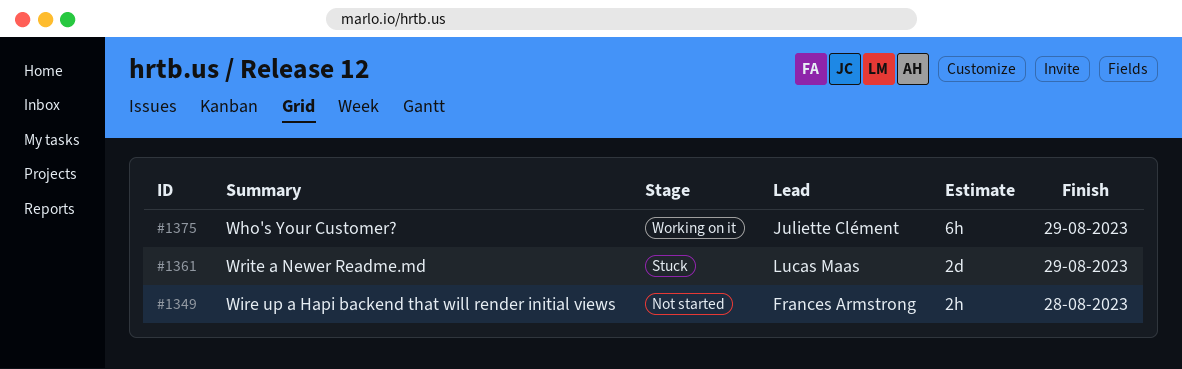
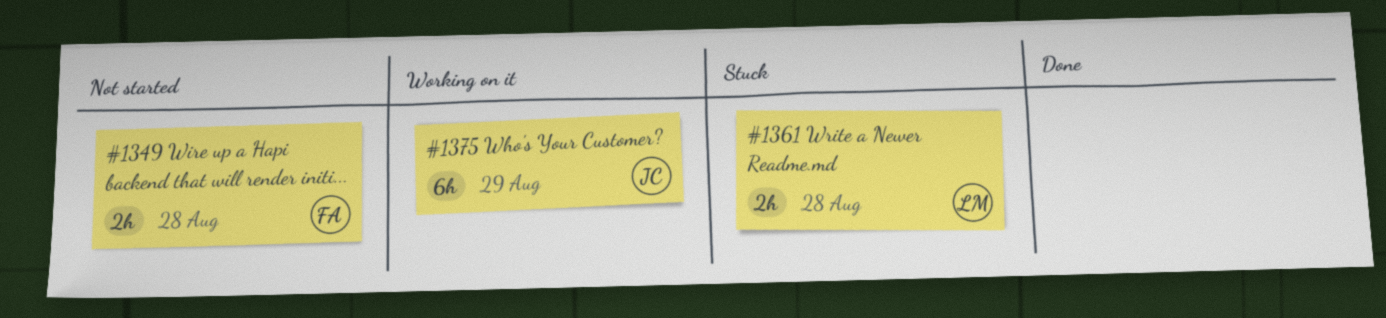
#1361, estimate: 2d -> 2h
#1361, due: Aug 29 -> Aug 28

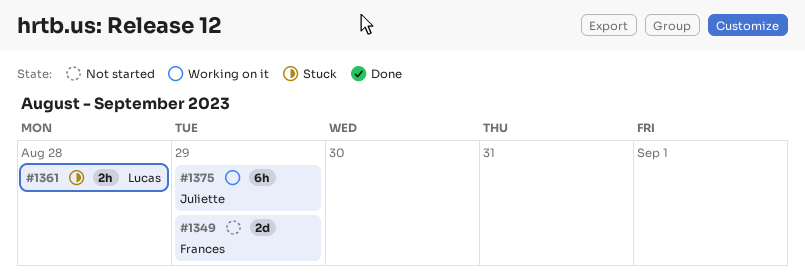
#1349, estimate: 2h -> 2d
#1349, due: Aug 28 -> Aug 29

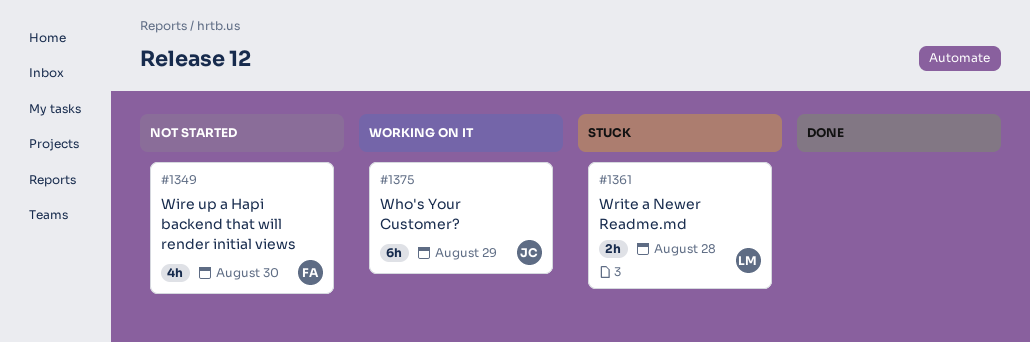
#1349, estimate: 2d -> 4h
#1349, due: Aug 29 -> Aug 30

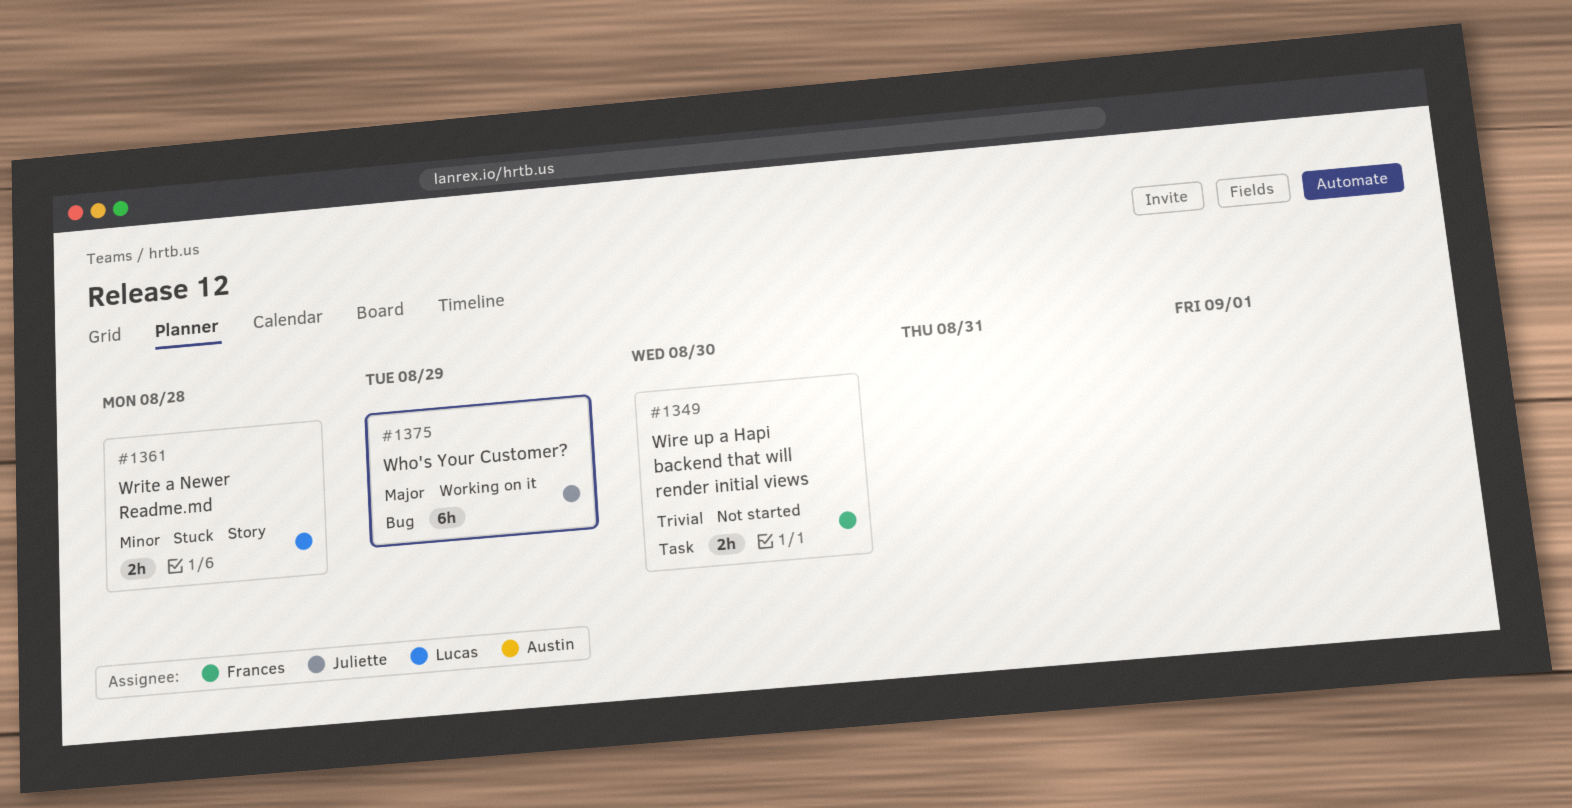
#1349, estimate: 4h -> 2h

